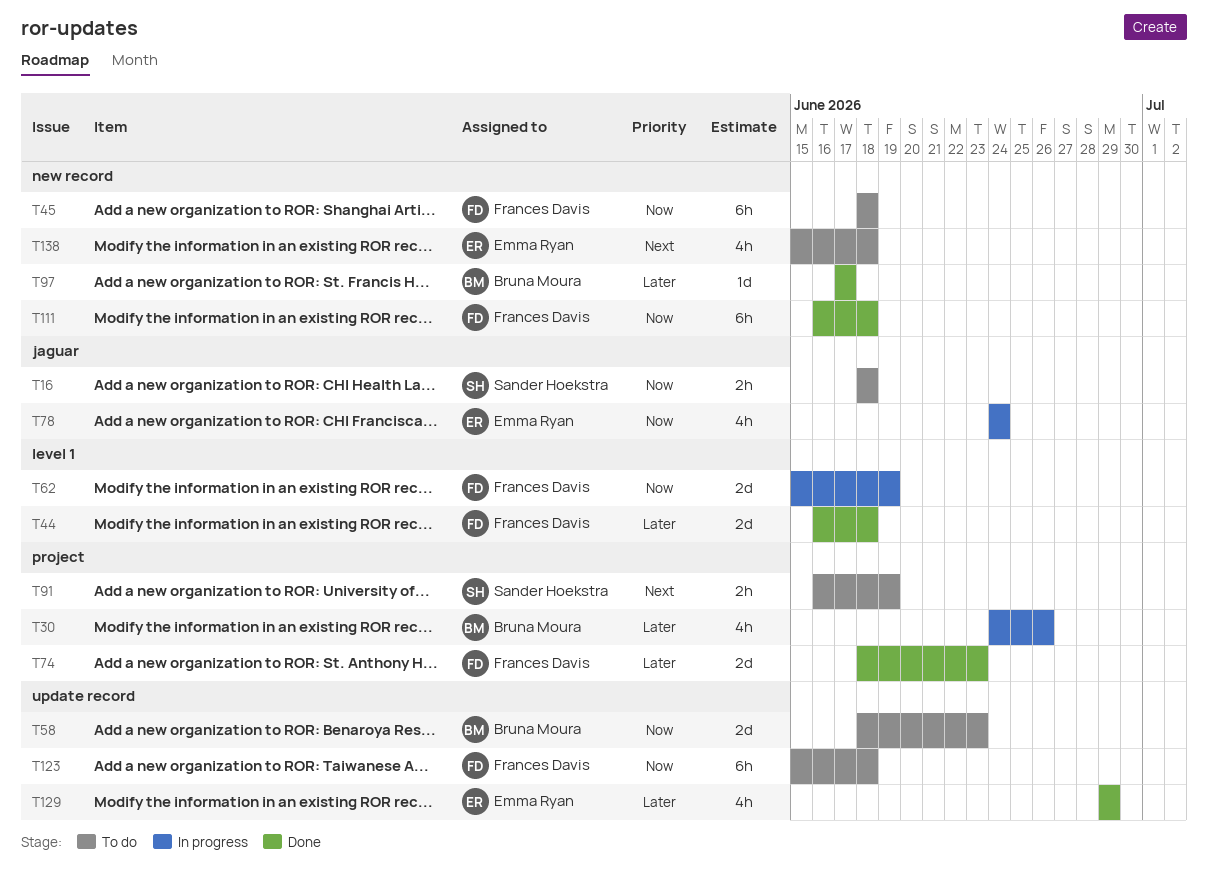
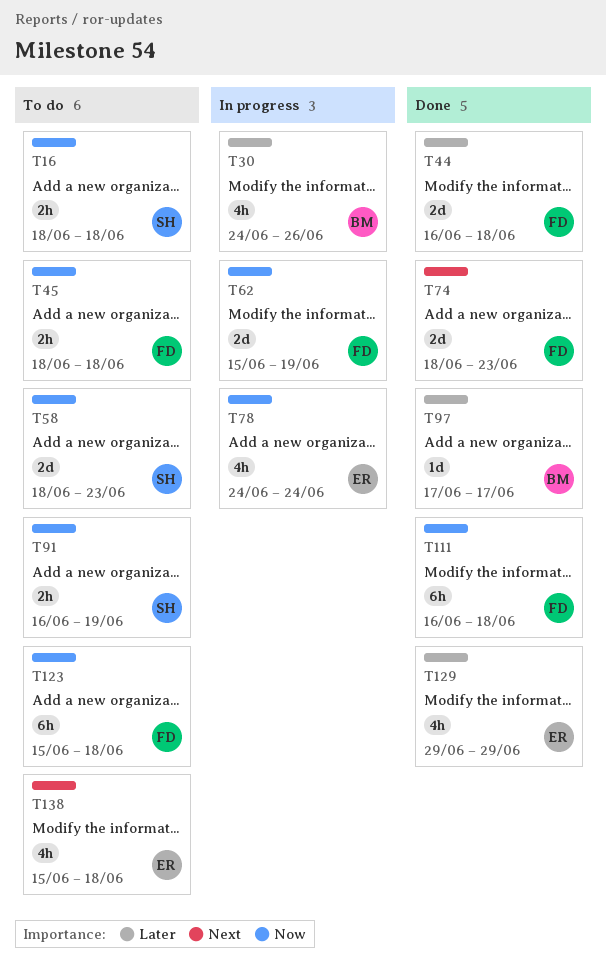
T45, estimate: 6h -> 2h
T58, owner: Bruna Moura -> Sander Hoekstra
T74, priority: Later -> Next
T91, priority: Next -> Now

